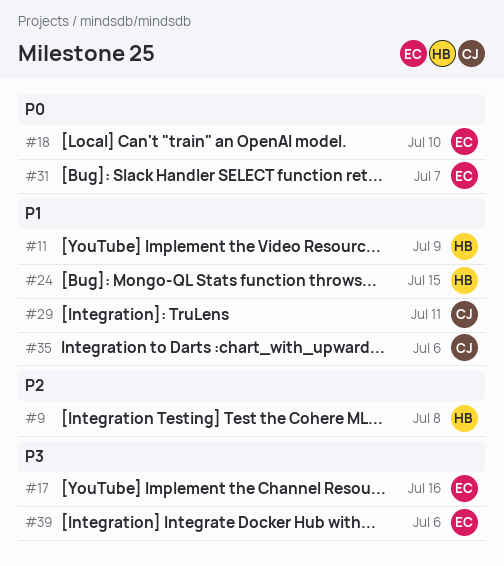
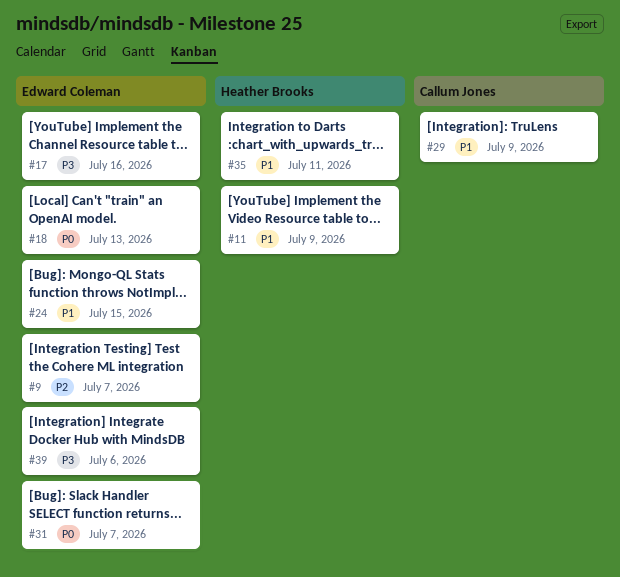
#9, owner: Heather Brooks -> Edward Coleman
#9, due: Jul 8 -> Jul 7
#18, due: Jul 10 -> Jul 13
#24, owner: Heather Brooks -> Edward Coleman
#29, due: Jul 11 -> Jul 9
#35, owner: Callum Jones -> Heather Brooks
#35, due: Jul 6 -> Jul 11

